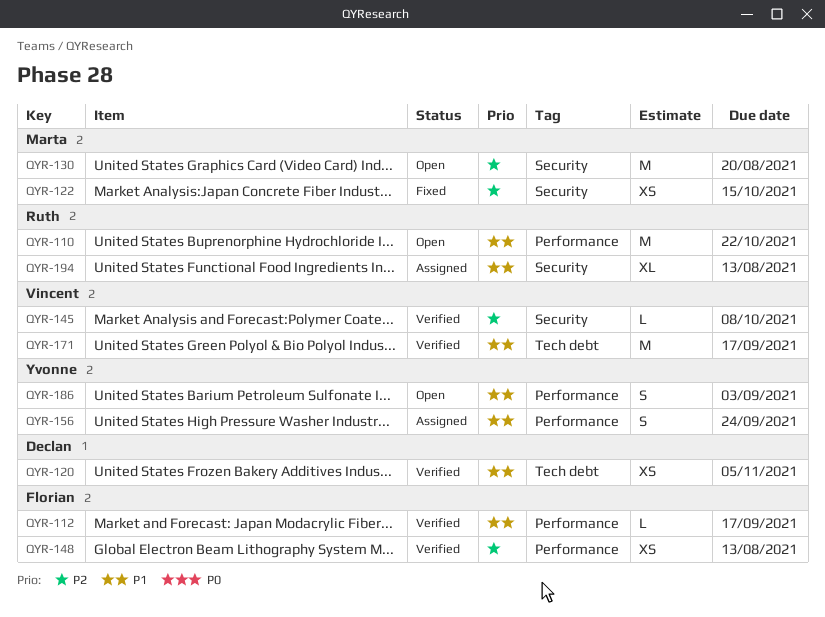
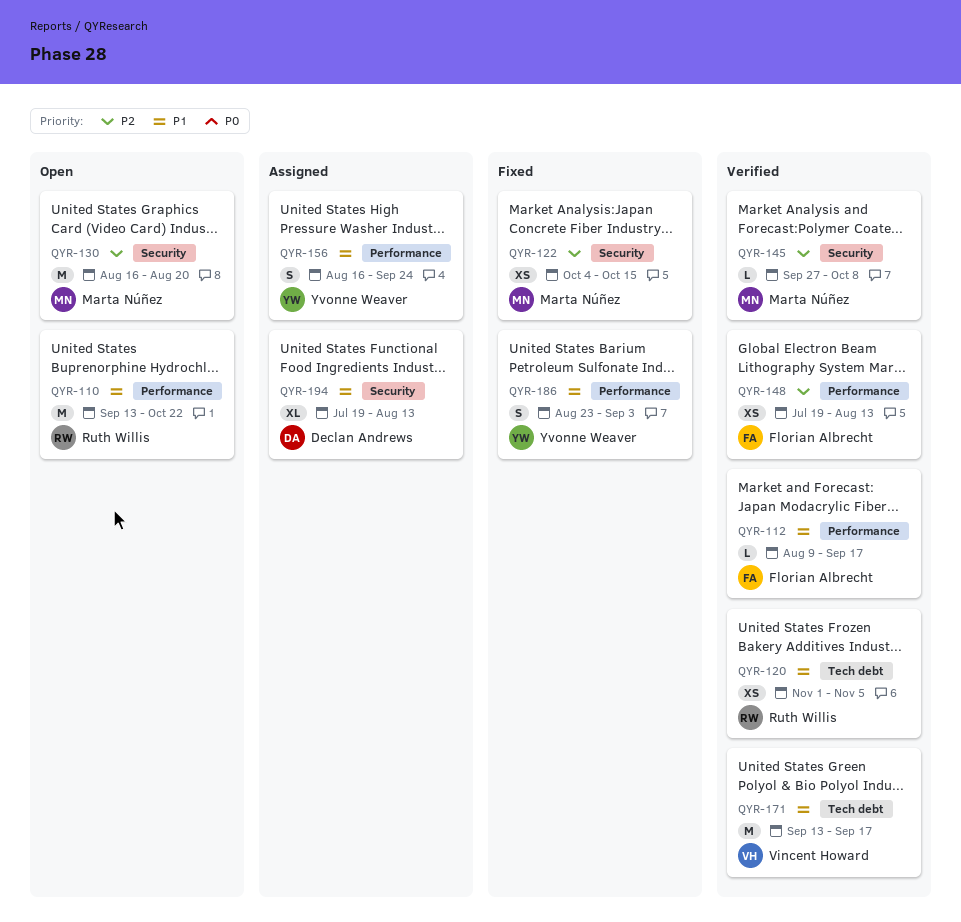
QYR-120, owner: Declan Andrews -> Ruth Willis
QYR-145, owner: Vincent Howard -> Marta Núñez
QYR-186, status: Open -> Fixed
QYR-194, owner: Ruth Willis -> Declan Andrews

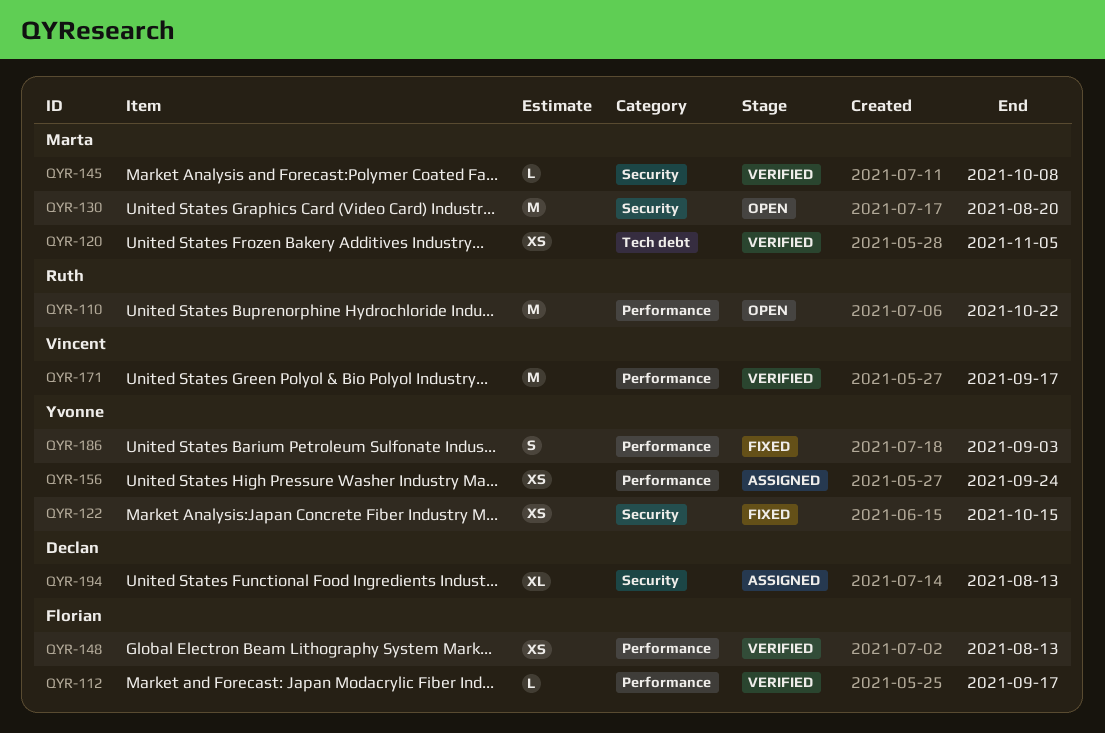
QYR-120, owner: Ruth Willis -> Marta Núñez
QYR-122, owner: Marta Núñez -> Yvonne Weaver
QYR-156, estimate: S -> XS
QYR-171, label: Tech debt -> Performance

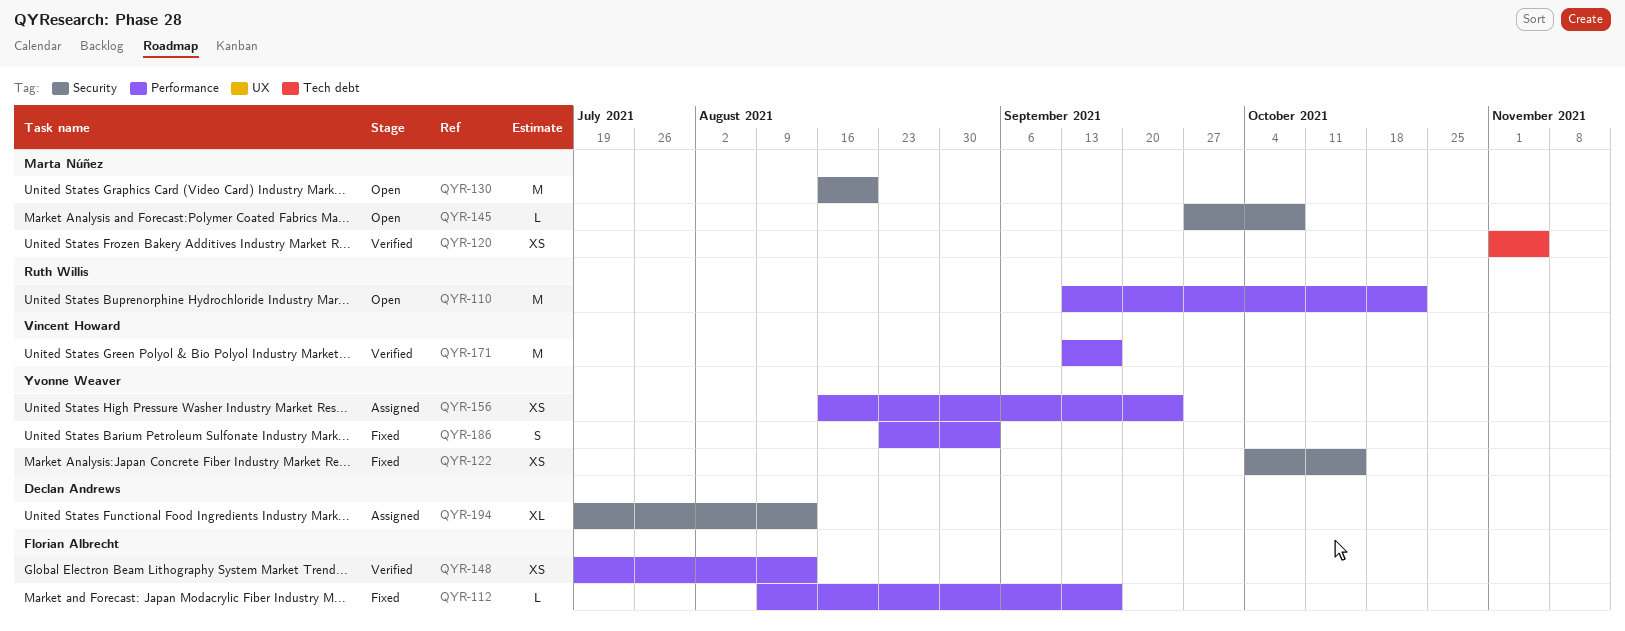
QYR-112, status: Verified -> Fixed
QYR-145, status: Verified -> Open

